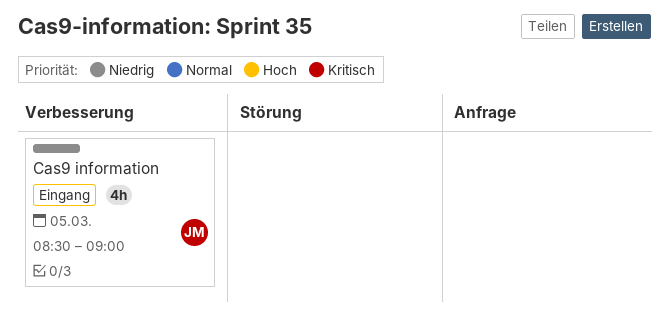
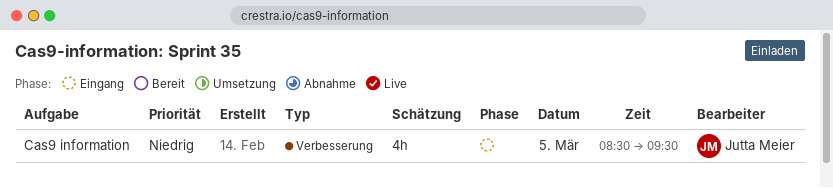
Cas9 information, ends: 09:00 -> 09:30

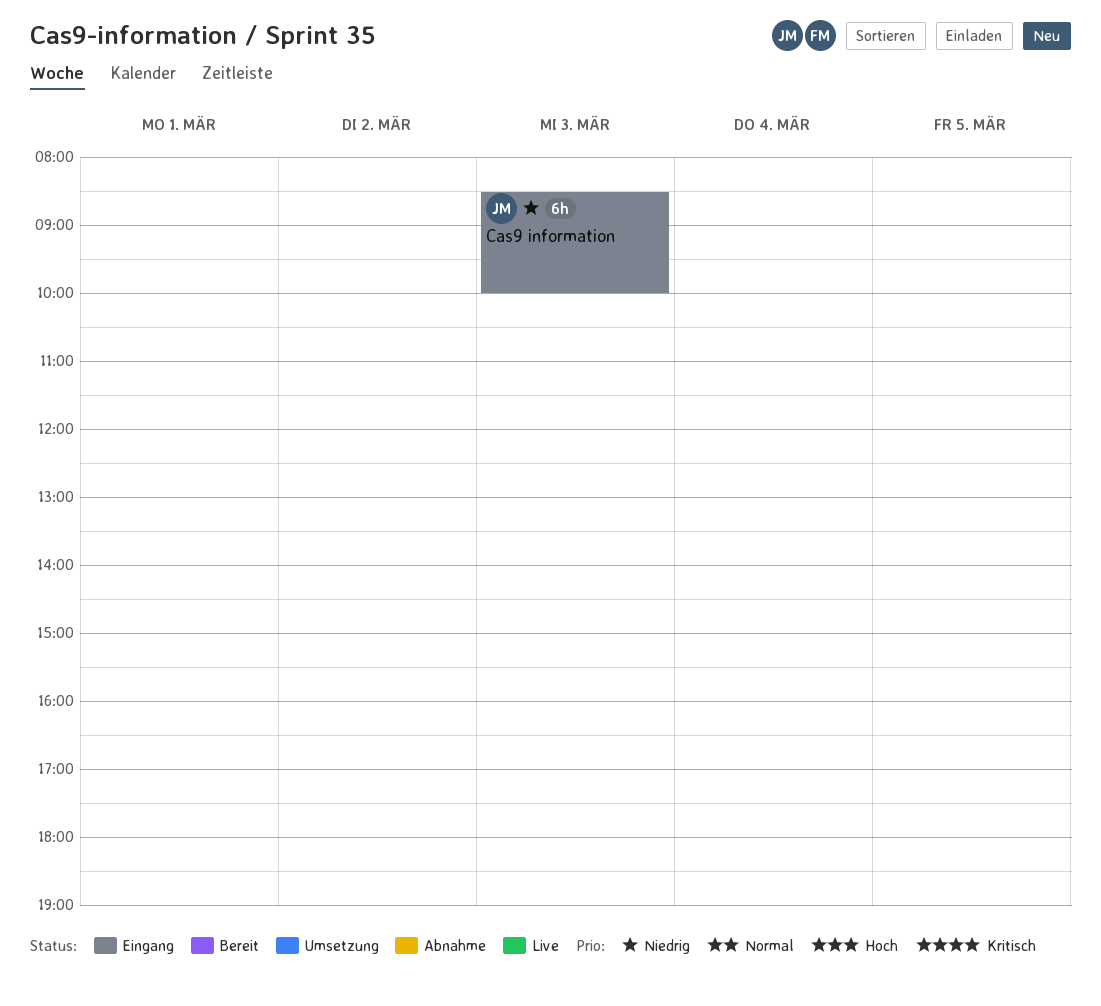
Cas9 information, estimate: 4h -> 6h
Cas9 information, day: Mar 5 -> Mar 3
Cas9 information, ends: 09:30 -> 10:00

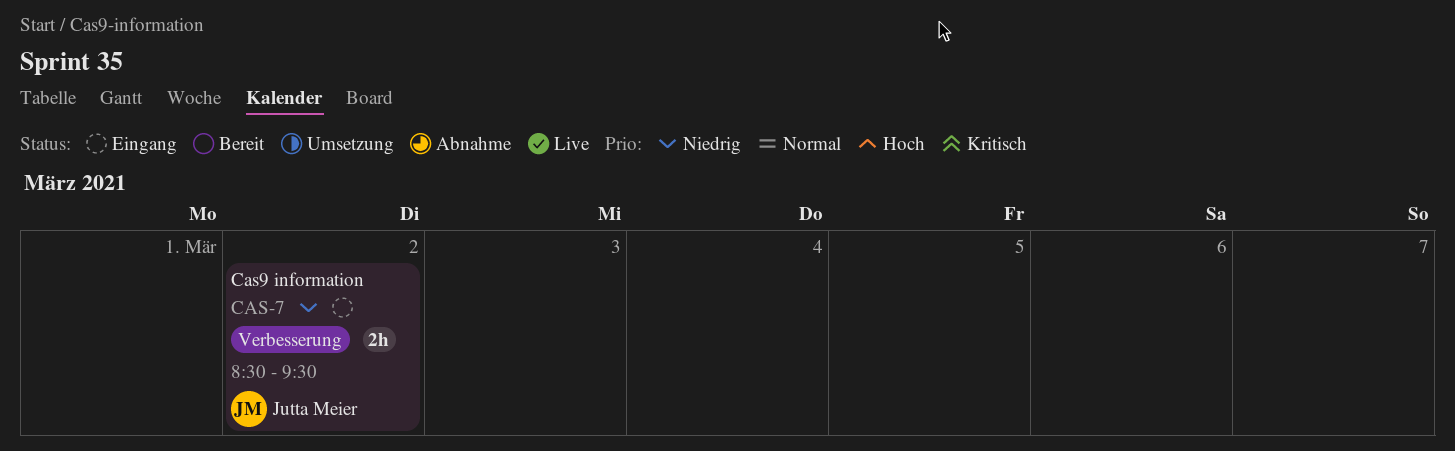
Cas9 information, estimate: 6h -> 2h
Cas9 information, day: Mar 3 -> Mar 2
Cas9 information, ends: 10:00 -> 09:30

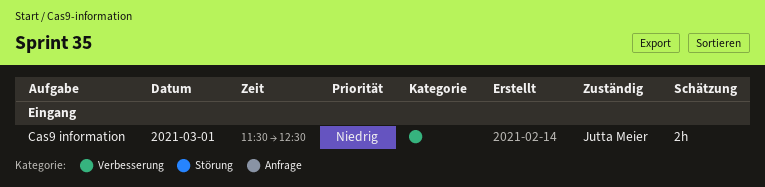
Cas9 information, day: Mar 2 -> Mar 1
Cas9 information, begins: 08:30 -> 11:30
Cas9 information, ends: 09:30 -> 12:30

